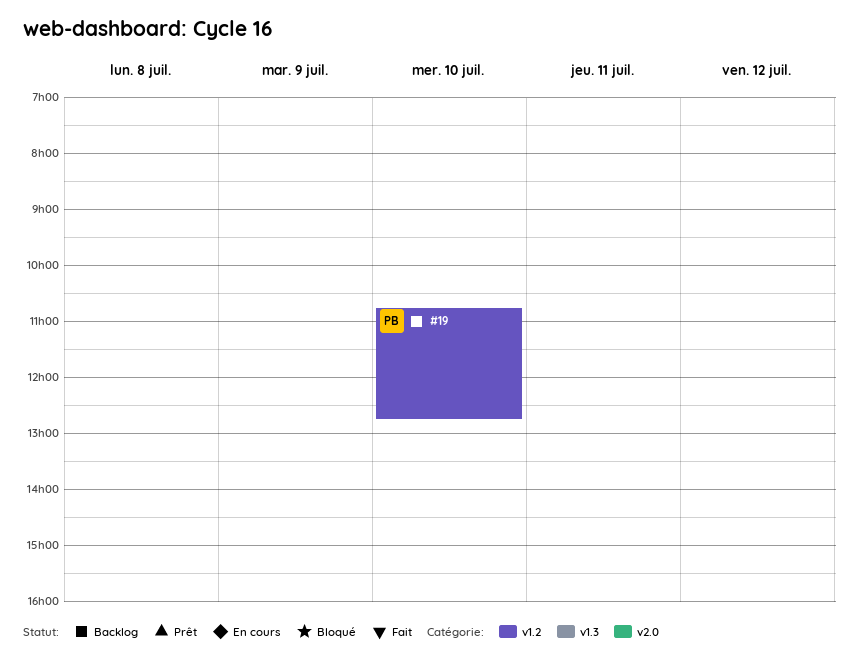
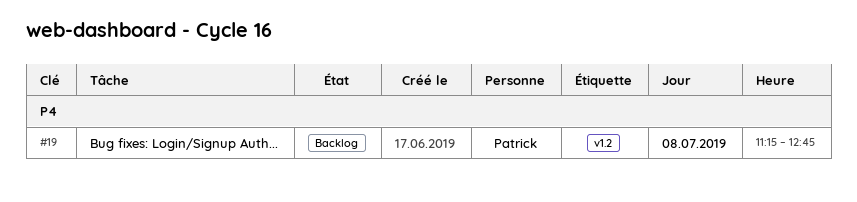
#19, day: Jul 10 -> Jul 8
#19, begins: 10:45 -> 11:15

